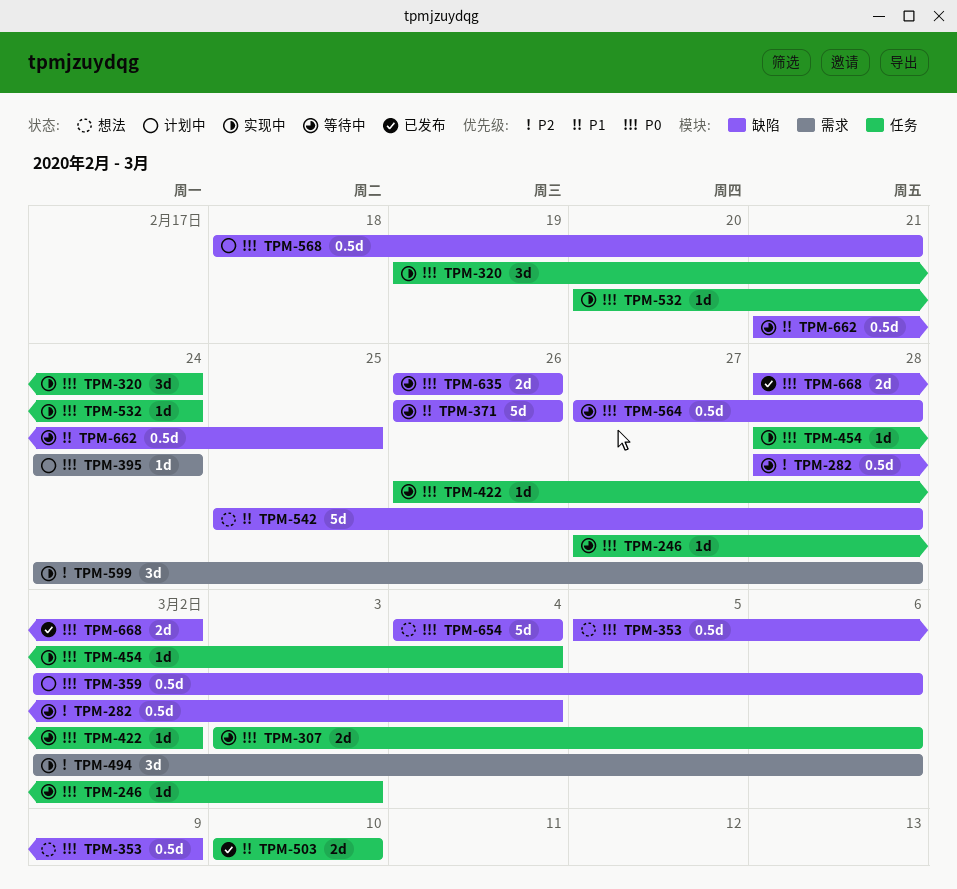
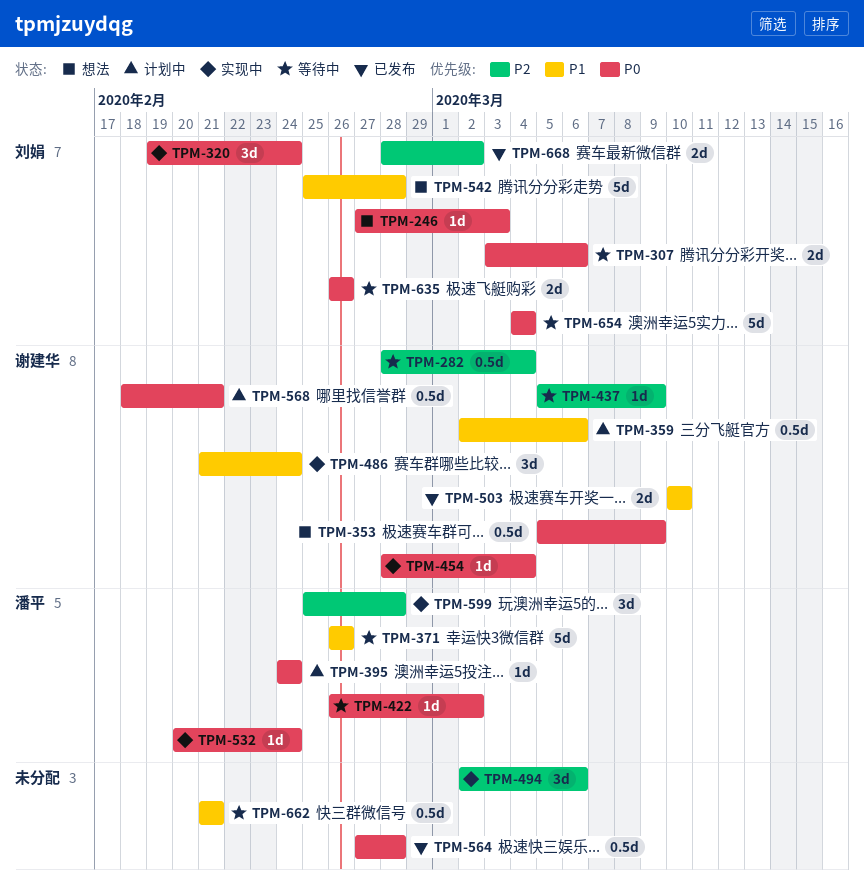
TPM-246, status: 等待中 -> 想法
TPM-359, priority: P0 -> P1
TPM-437: none -> present
TPM-486: none -> present
TPM-564, status: 等待中 -> 已发布
TPM-599, start: Feb 24 -> Feb 25
TPM-654, status: 想法 -> 等待中
TPM-662, due: Feb 25 -> Feb 21
TPM-668, priority: P0 -> P2

